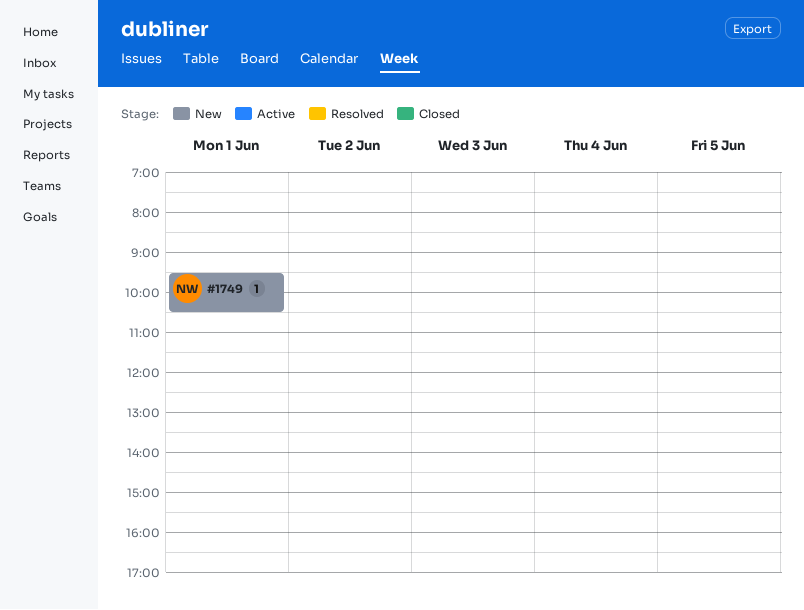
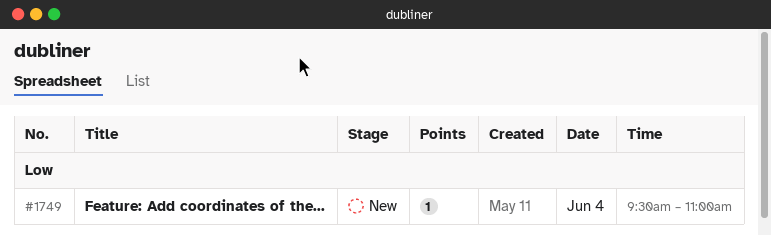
#1749, day: Jun 1 -> Jun 4
#1749, ends: 10:30 -> 11:00

